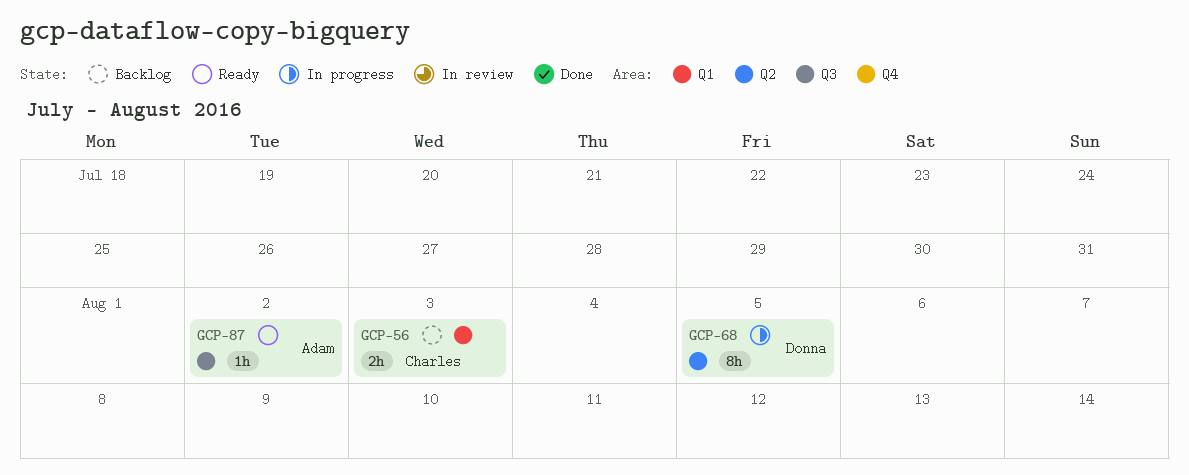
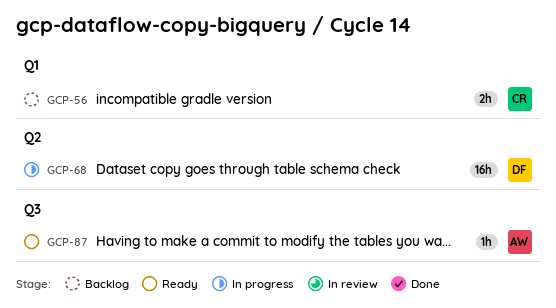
GCP-68, estimate: 8h -> 16h

